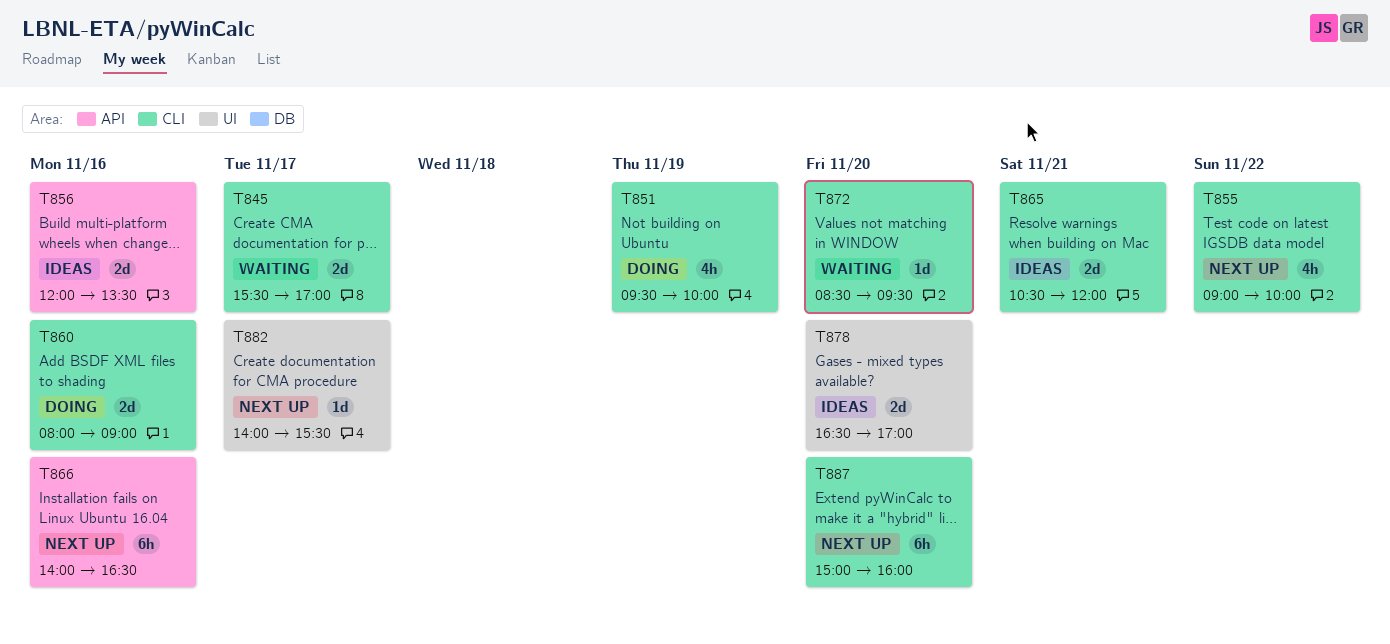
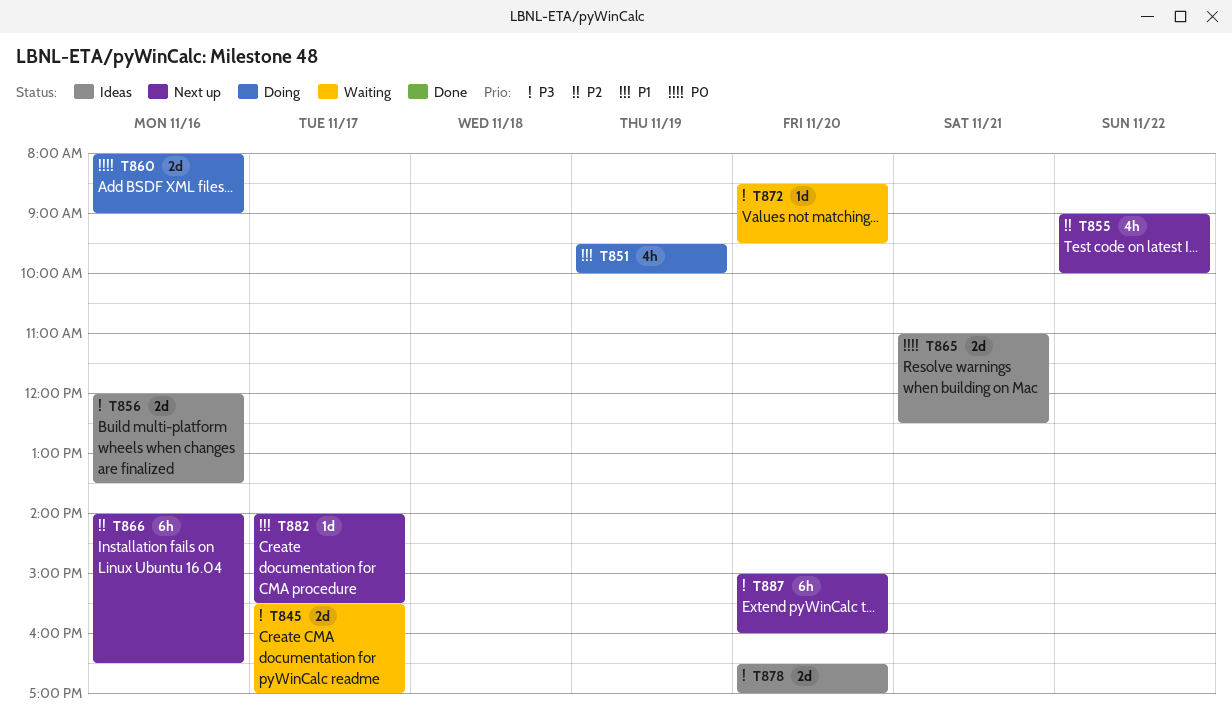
T865, begins: 10:30 -> 11:00
T865, ends: 12:00 -> 12:30

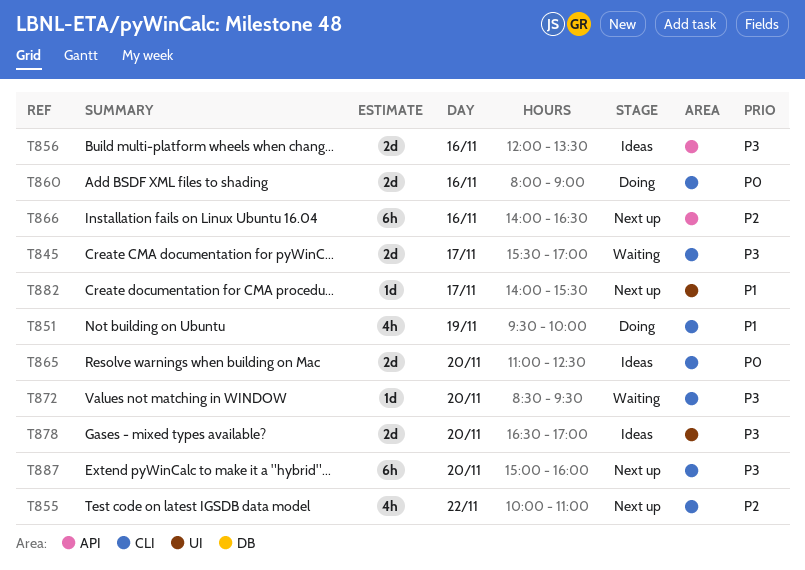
T855, begins: 09:00 -> 10:00
T855, ends: 10:00 -> 11:00
T865, day: Nov 21 -> Nov 20

